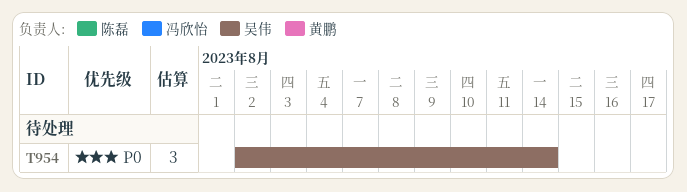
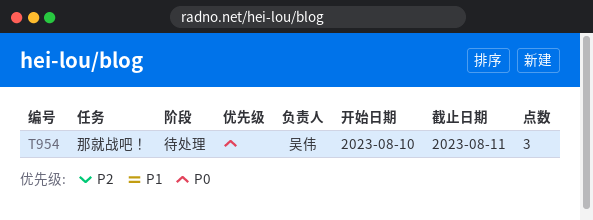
T954, start: Aug 2 -> Aug 10
T954, due: Aug 14 -> Aug 11

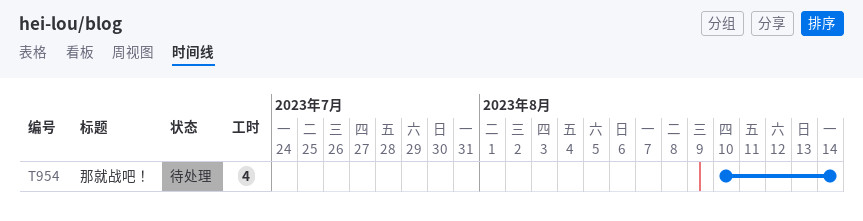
T954, estimate: 3 -> 4
T954, due: Aug 11 -> Aug 14

